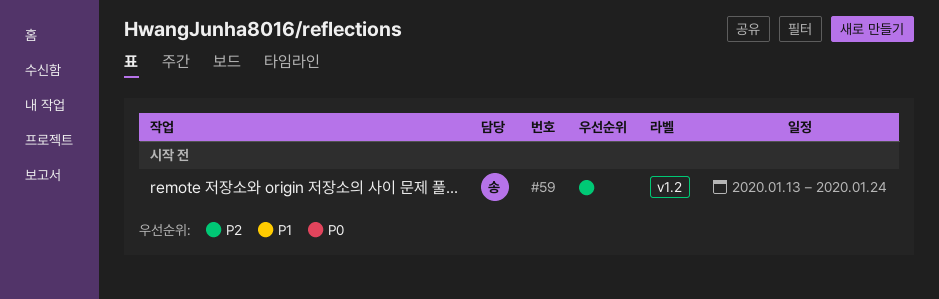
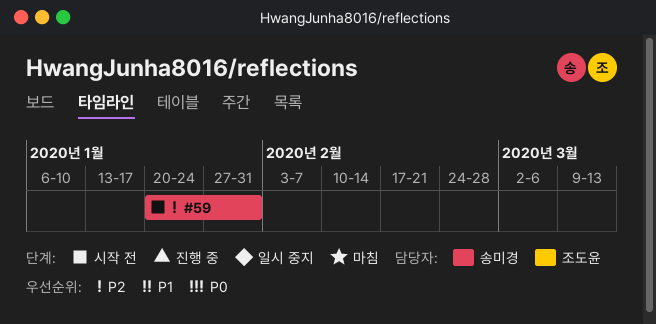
#59, start: Jan 13 -> Jan 20
#59, due: Jan 24 -> Jan 31

